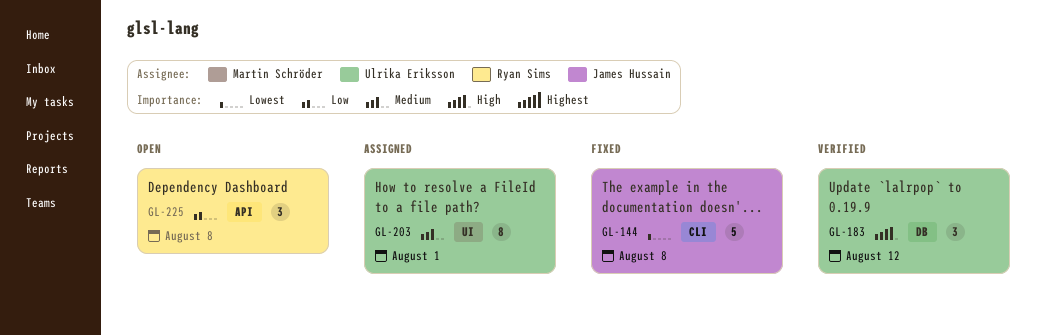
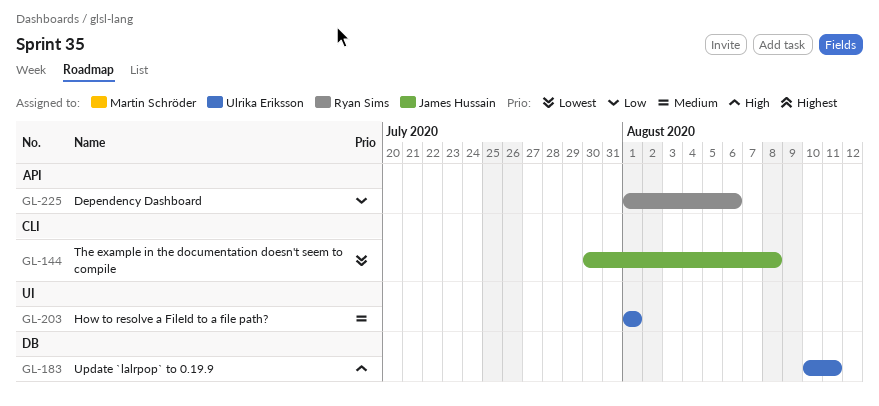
GL-183, due: Aug 12 -> Aug 11
GL-225, due: Aug 8 -> Aug 6

